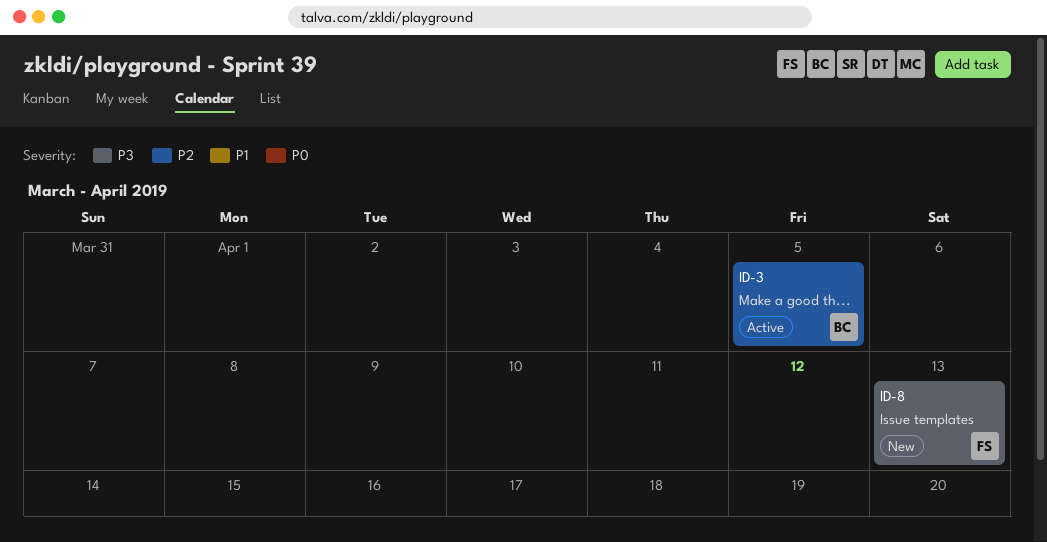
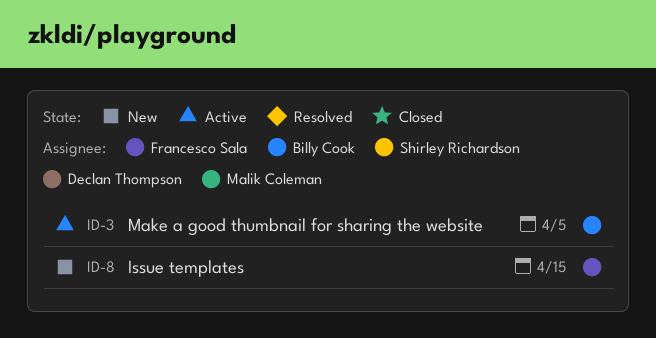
ID-8, due: Apr 13 -> Apr 15

